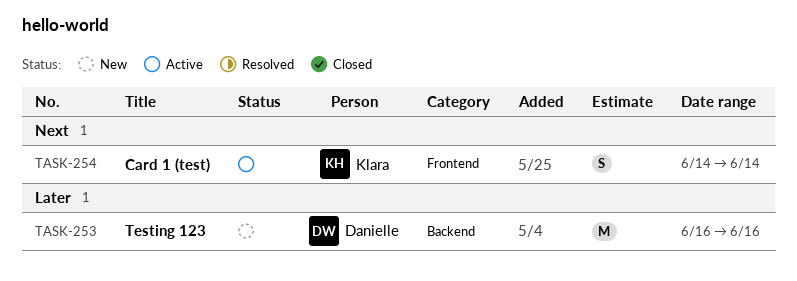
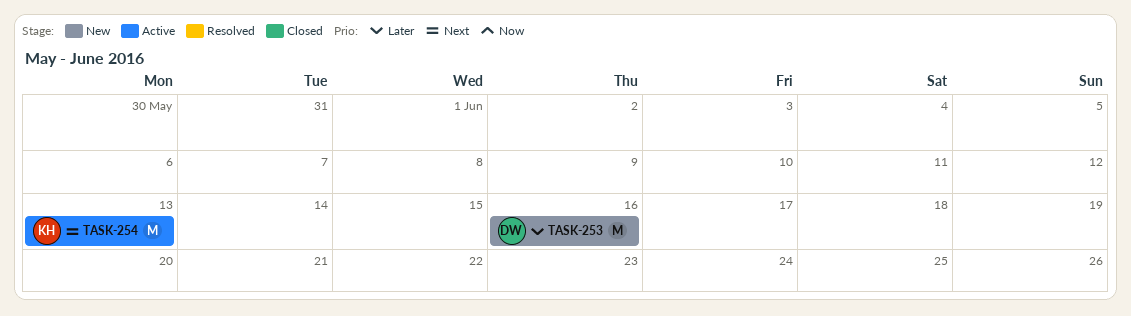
TASK-254, estimate: S -> M
TASK-254, start: Jun 14 -> Jun 13
TASK-254, due: Jun 14 -> Jun 13

